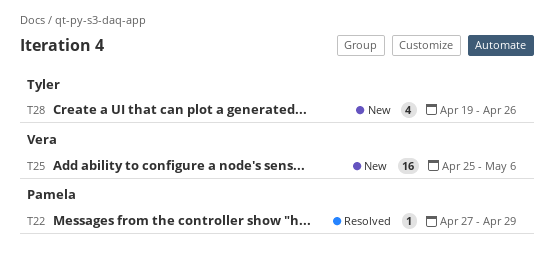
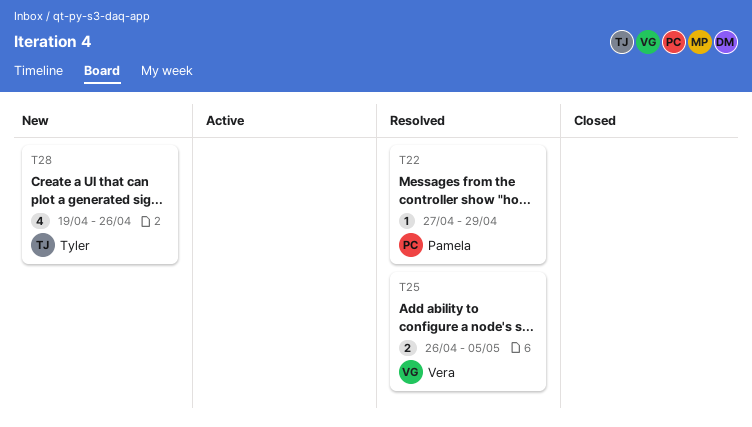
T25, status: New -> Resolved
T25, estimate: 16 -> 2
T25, start: Apr 25 -> Apr 26
T25, due: May 6 -> May 5

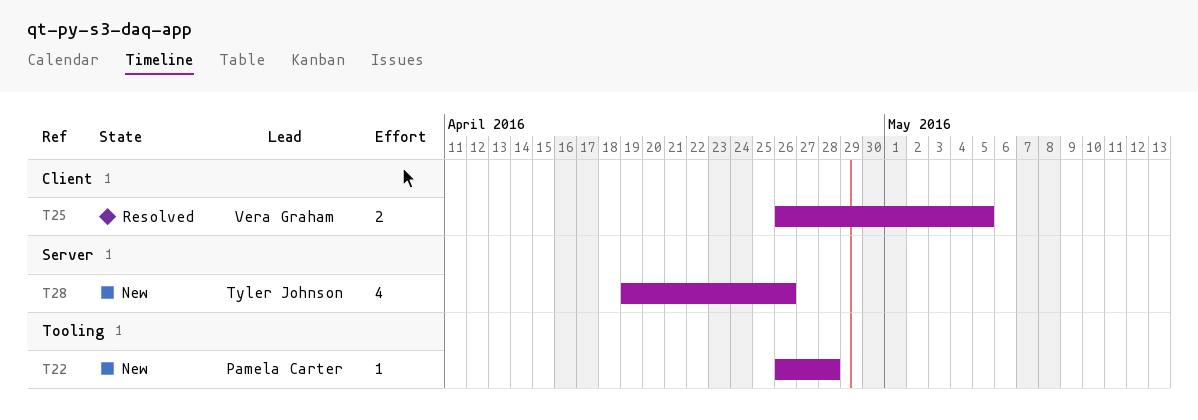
T22, status: Resolved -> New
T22, start: Apr 27 -> Apr 26
T22, due: Apr 29 -> Apr 28

